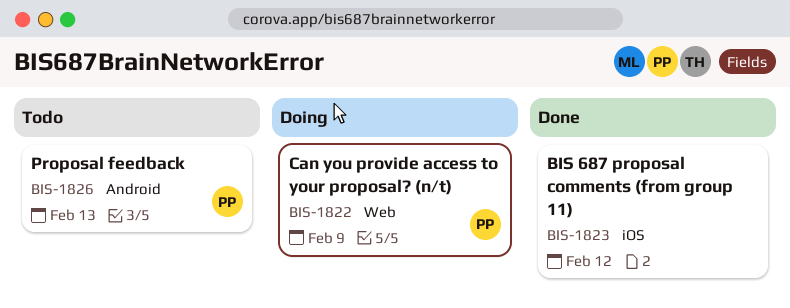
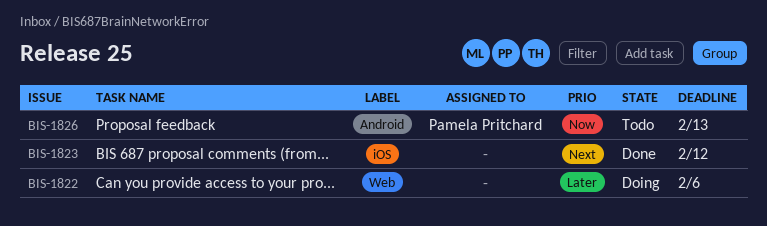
BIS-1822, owner: Pamela Pritchard -> none
BIS-1822, due: Feb 9 -> Feb 6

